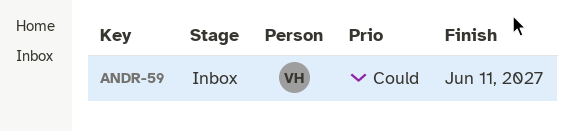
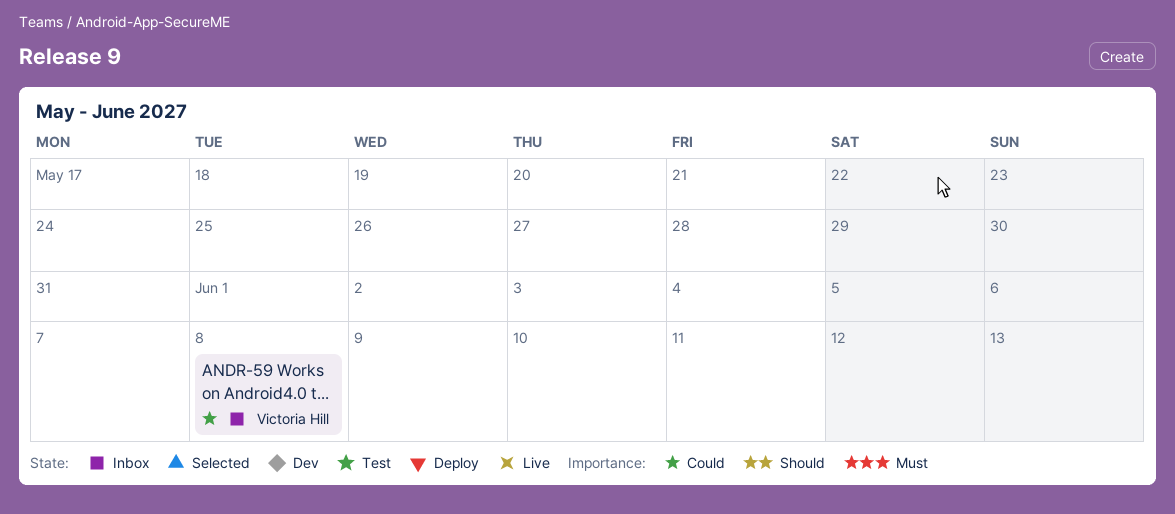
ANDR-59, due: Jun 11 -> Jun 8

